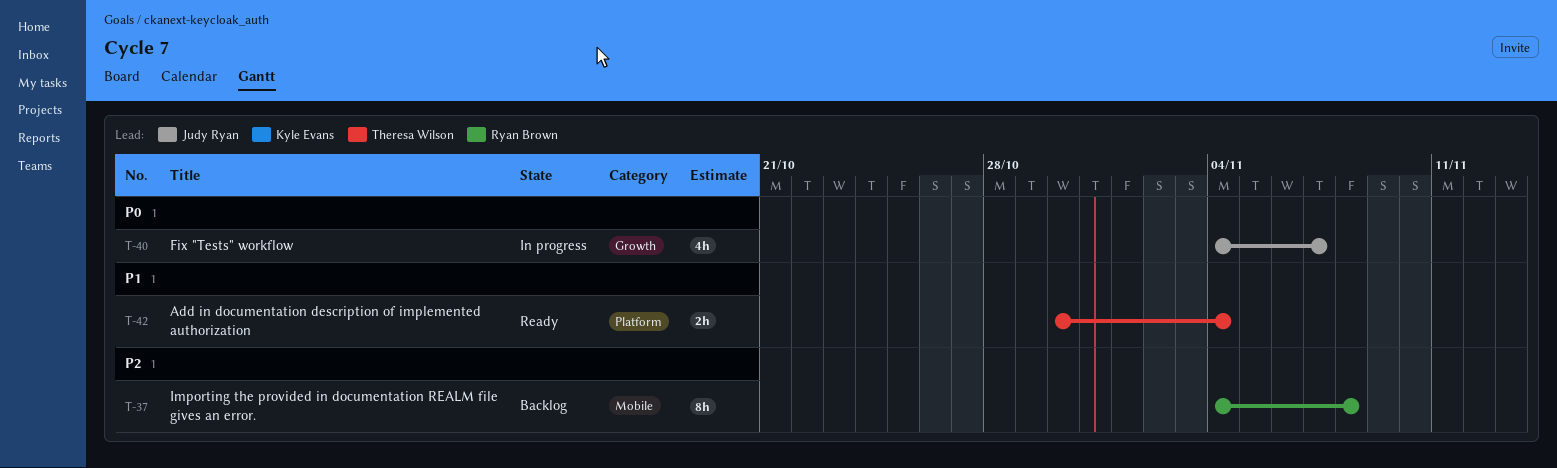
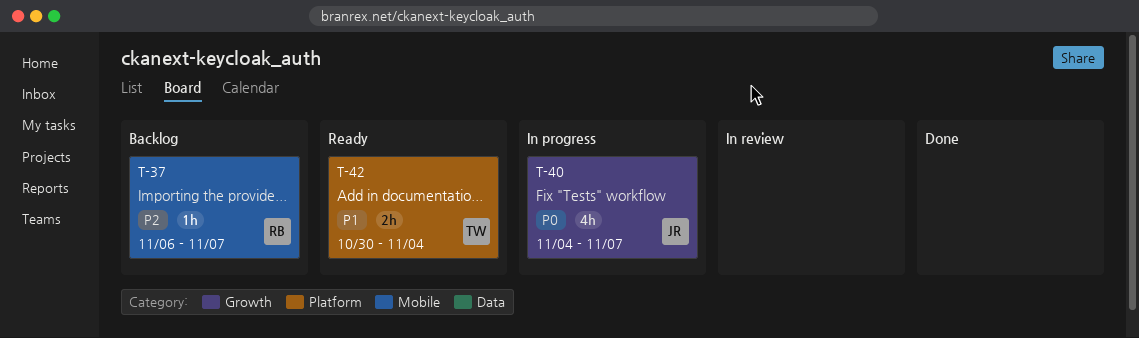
T-37, estimate: 8h -> 1h
T-37, start: Nov 4 -> Nov 6
T-37, due: Nov 8 -> Nov 7

